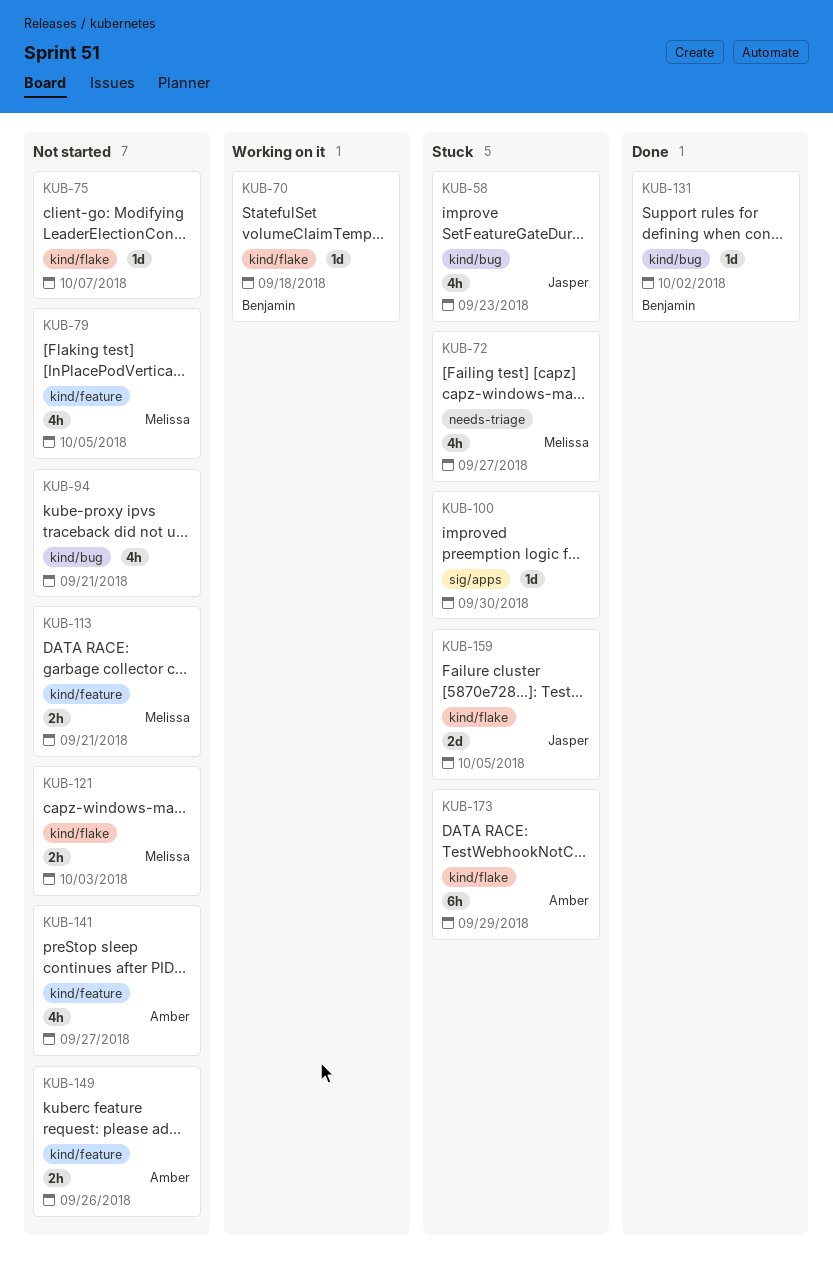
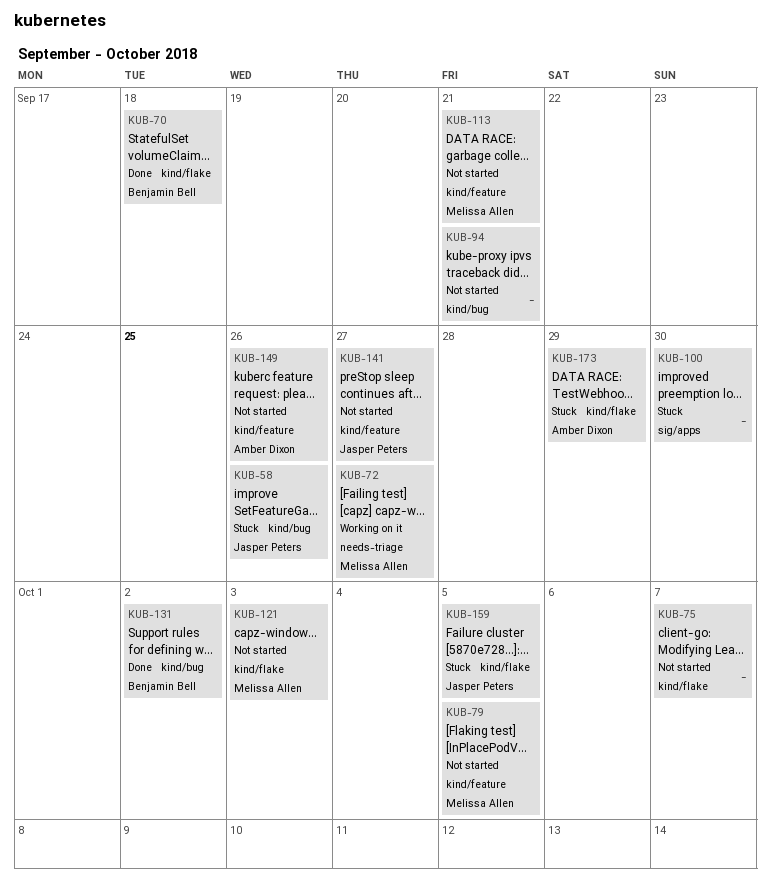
KUB-58, due: Sep 23 -> Sep 26
KUB-70, status: Working on it -> Done
KUB-72, status: Stuck -> Working on it
KUB-141, owner: Amber Dixon -> Jasper Peters

